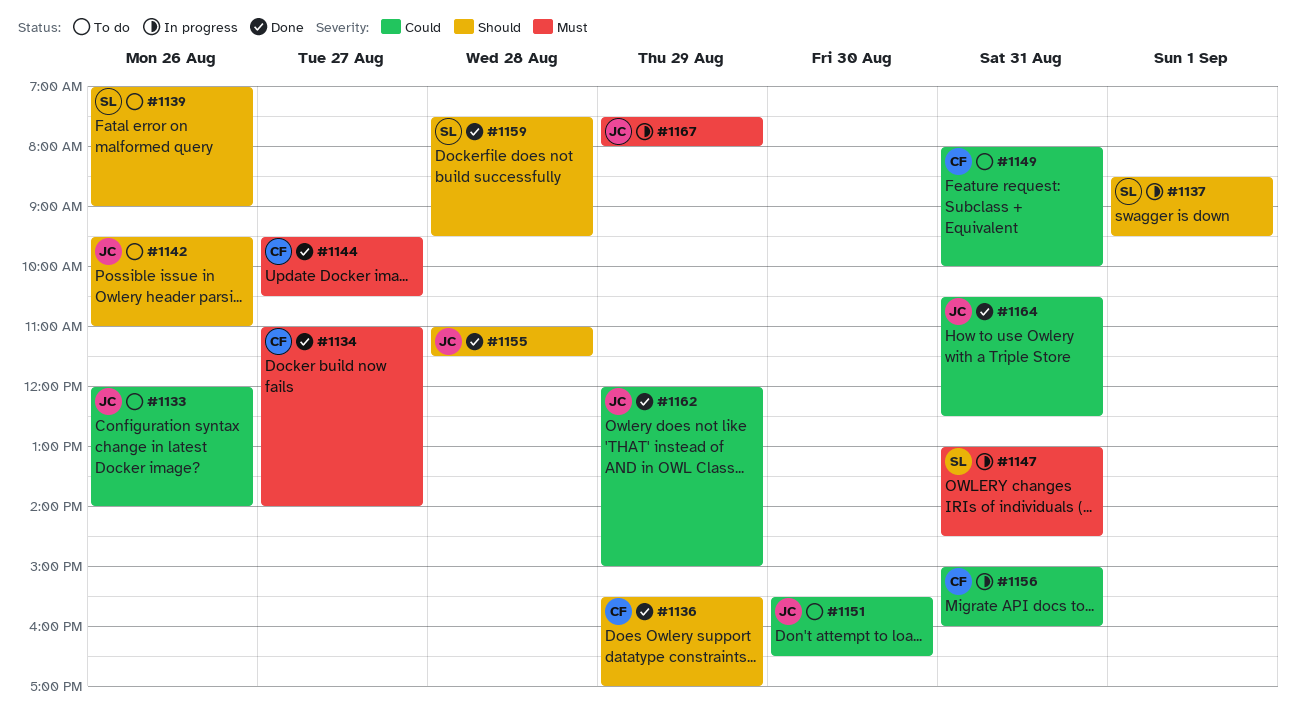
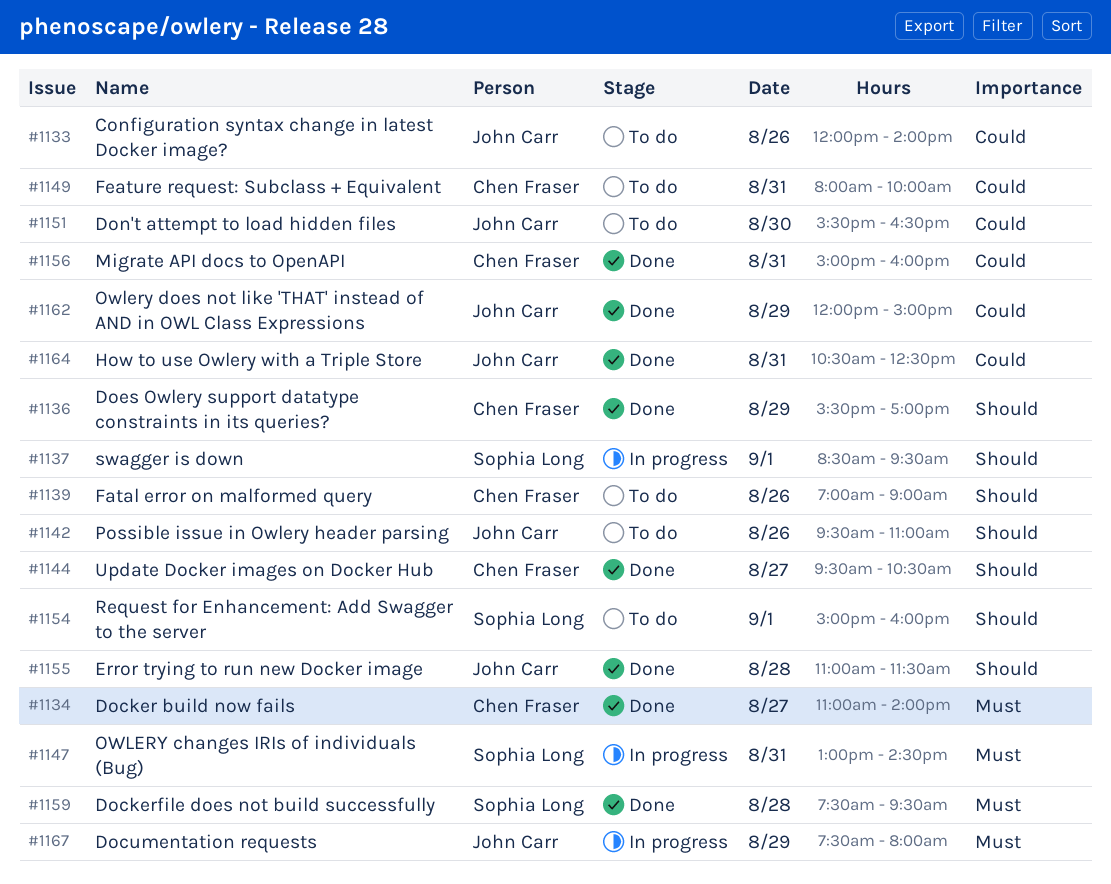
#1139, owner: Sophia Long -> Chen Fraser
#1144, priority: Must -> Should
#1154: none -> present
#1156, status: In progress -> Done
#1159, priority: Should -> Must

